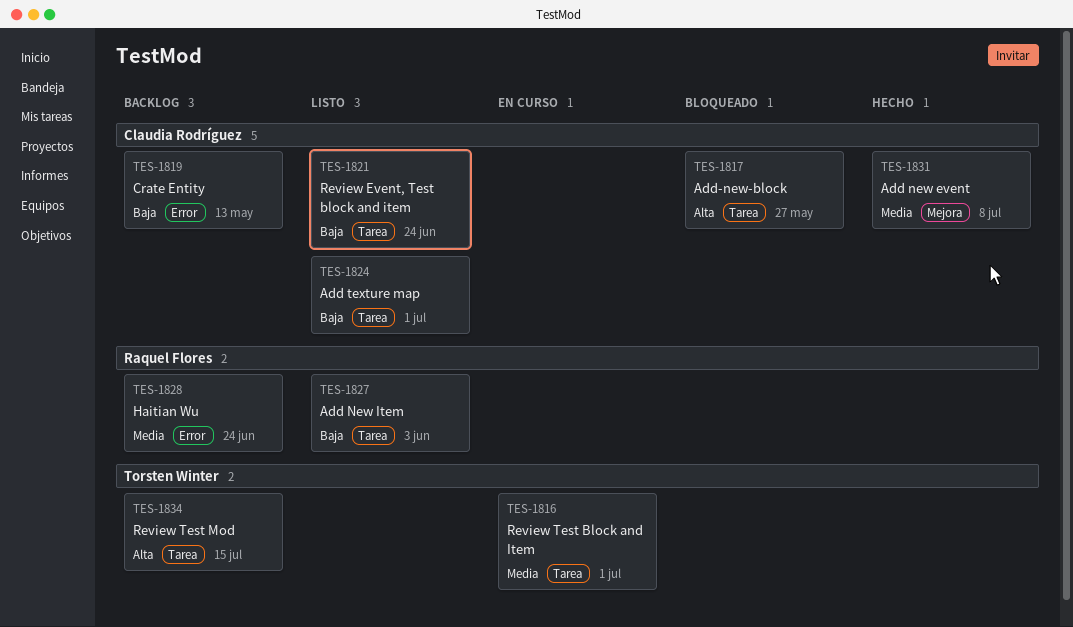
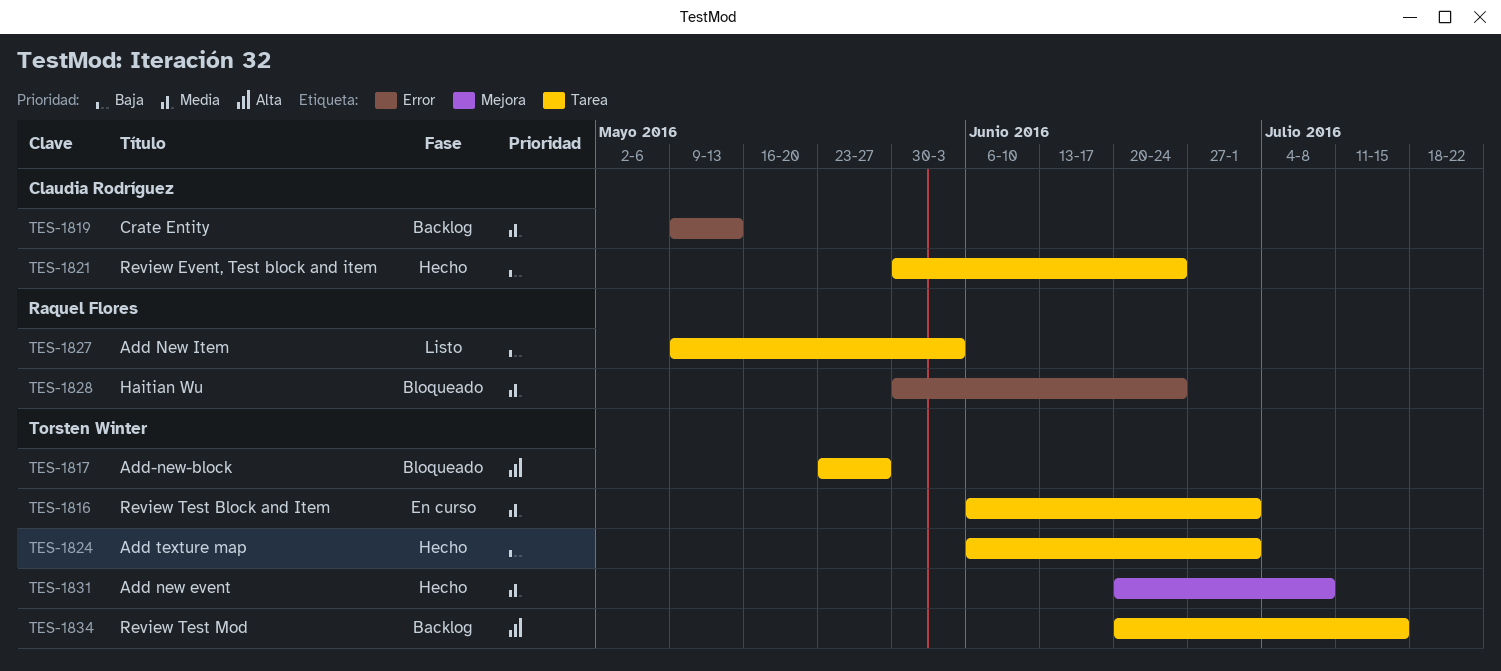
TES-1817, owner: Claudia Rodríguez -> Torsten Winter
TES-1819, priority: Baja -> Media
TES-1821, status: Listo -> Hecho
TES-1824, status: Listo -> Hecho
TES-1824, owner: Claudia Rodríguez -> Torsten Winter
TES-1828, status: Backlog -> Bloqueado
TES-1831, owner: Claudia Rodríguez -> Torsten Winter

